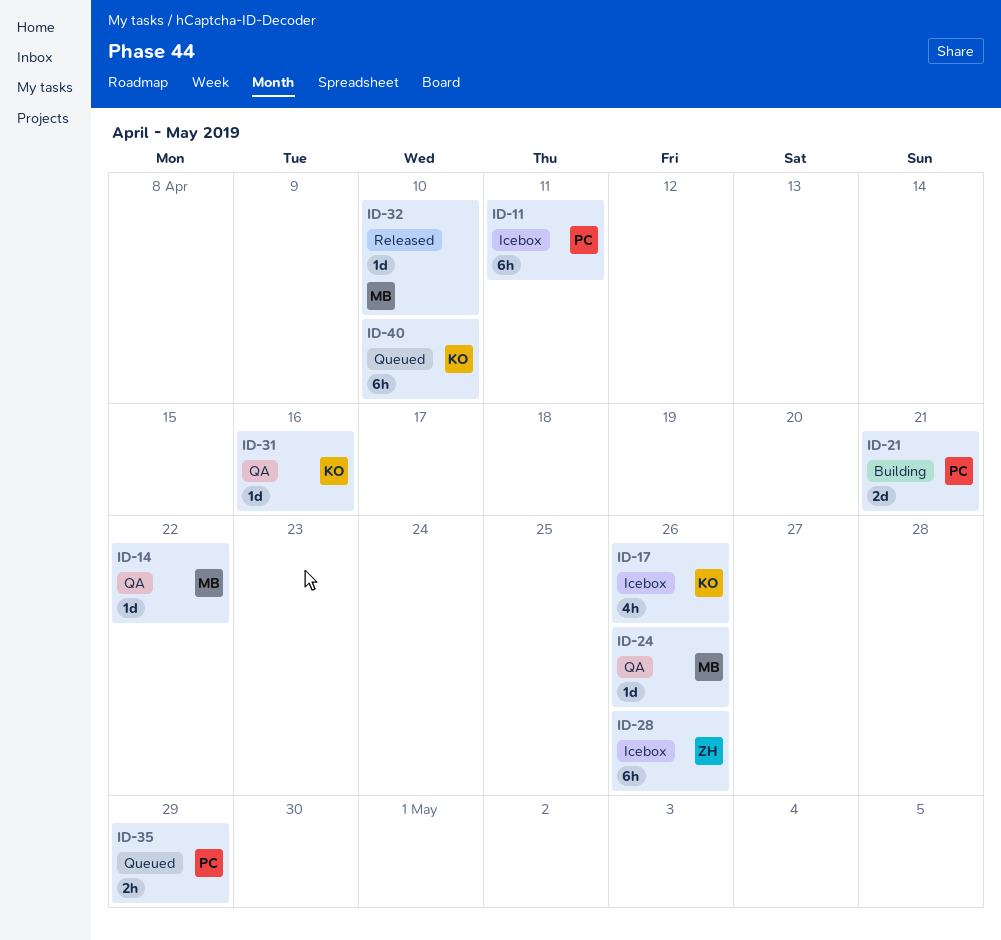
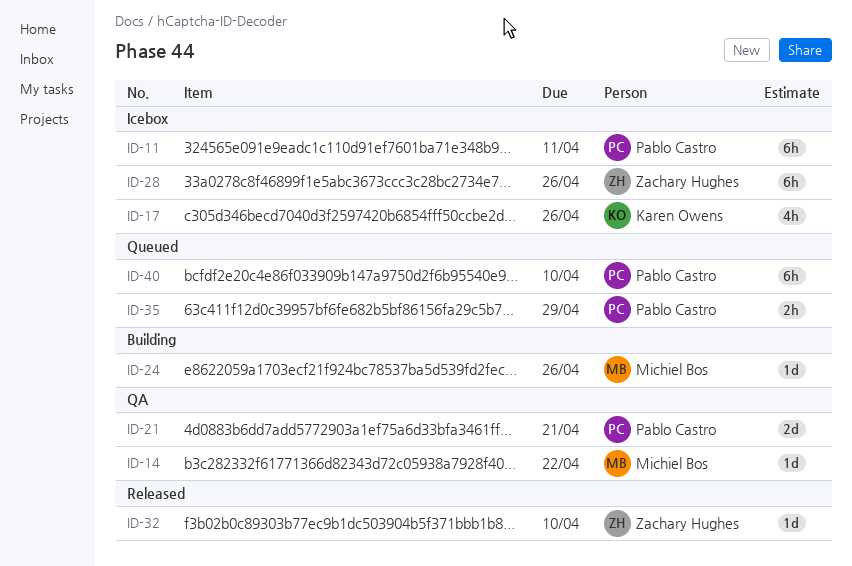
ID-21, status: Building -> QA
ID-24, status: QA -> Building
ID-31: present -> none
ID-32, owner: Michiel Bos -> Zachary Hughes
ID-40, owner: Karen Owens -> Pablo Castro

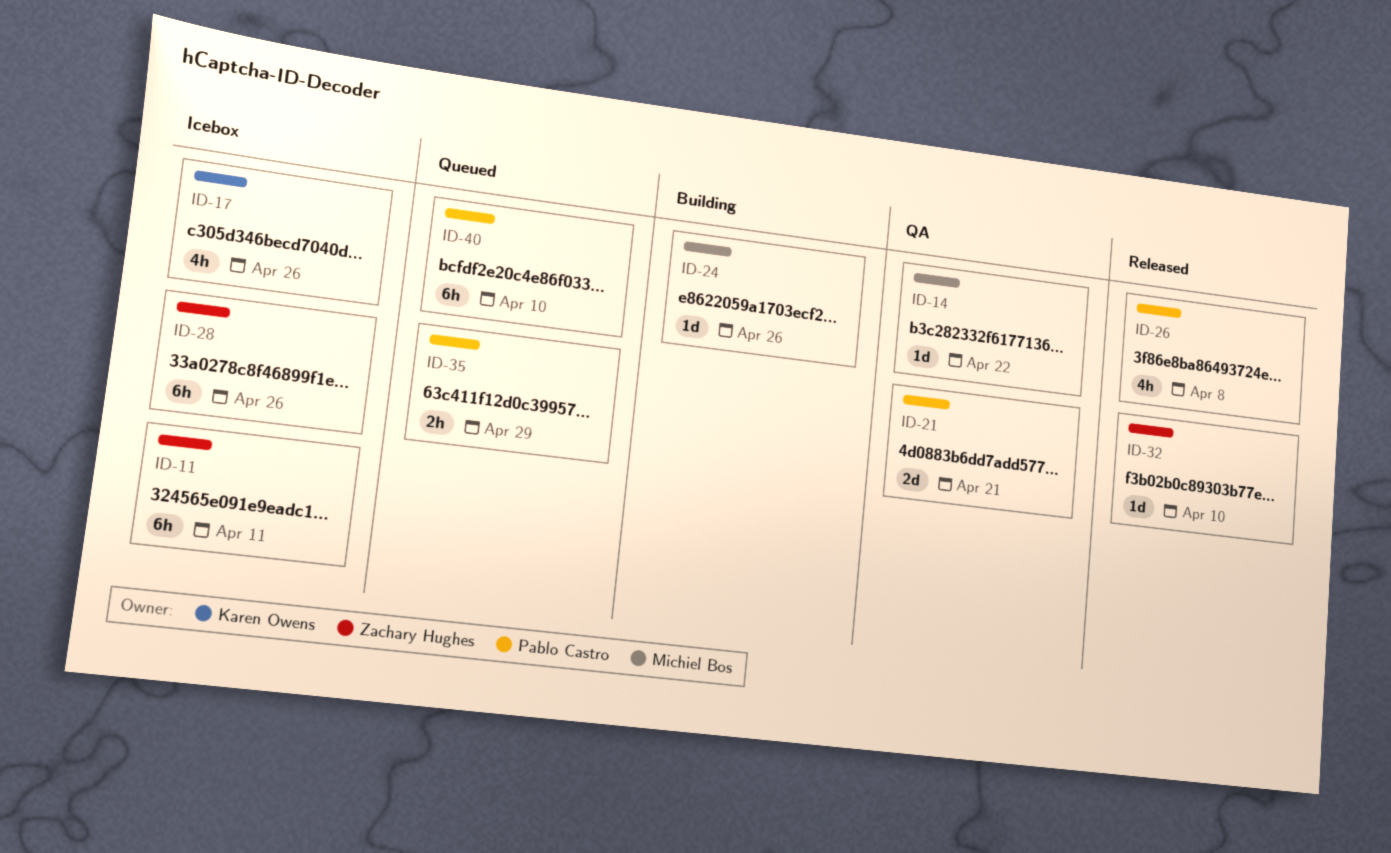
ID-11, owner: Pablo Castro -> Zachary Hughes
ID-26: none -> present

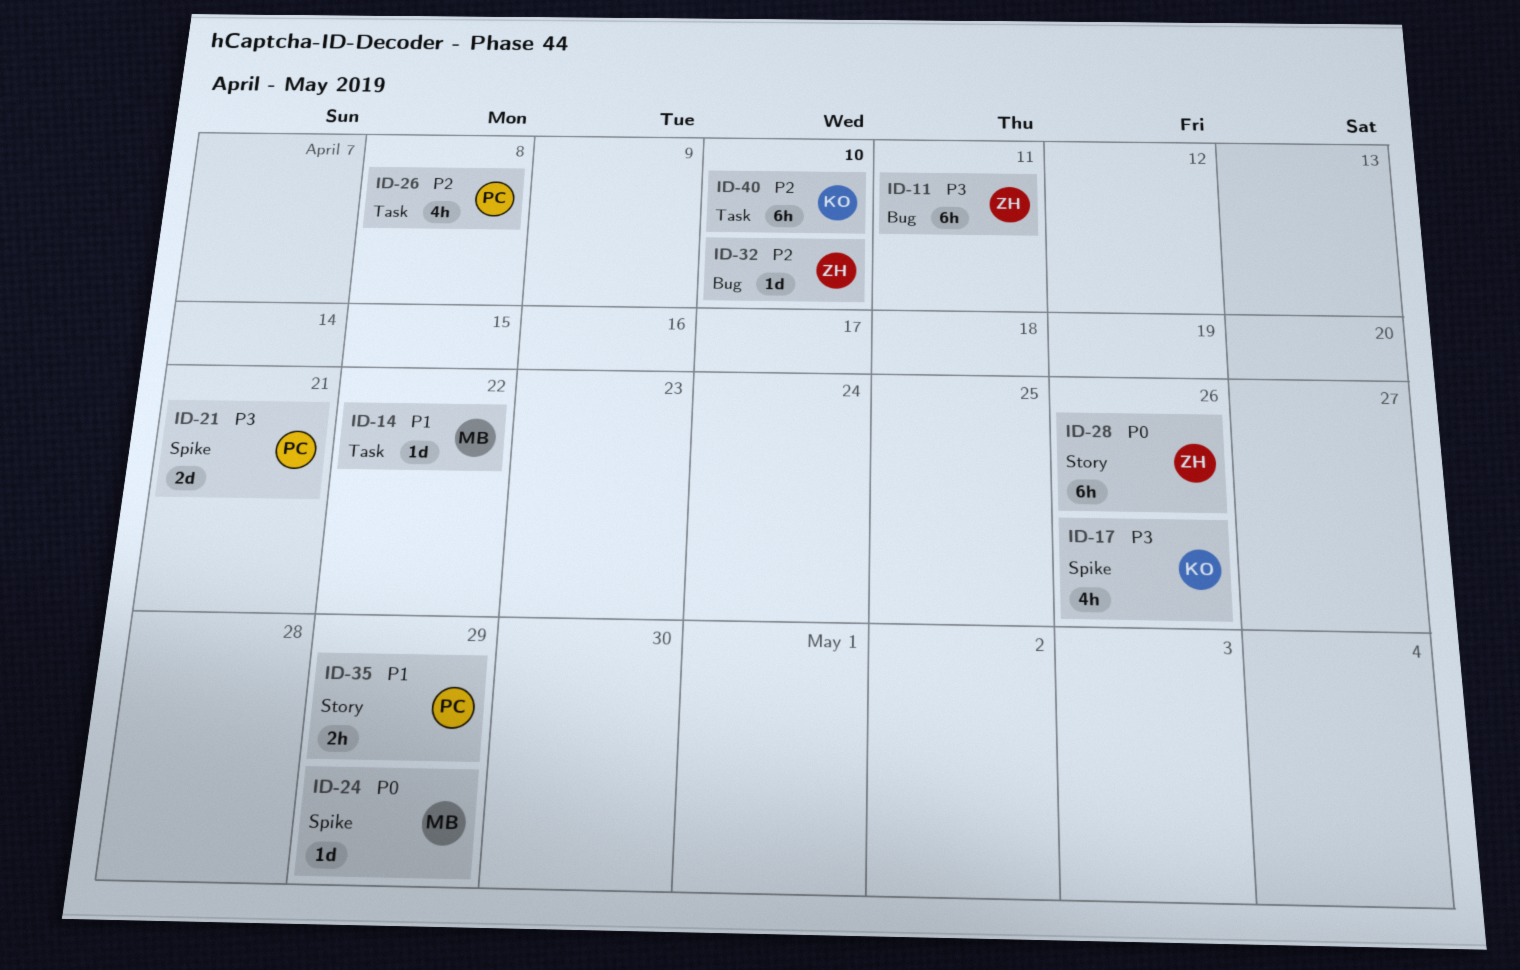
ID-24, due: Apr 26 -> Apr 29
ID-40, owner: Pablo Castro -> Karen Owens

